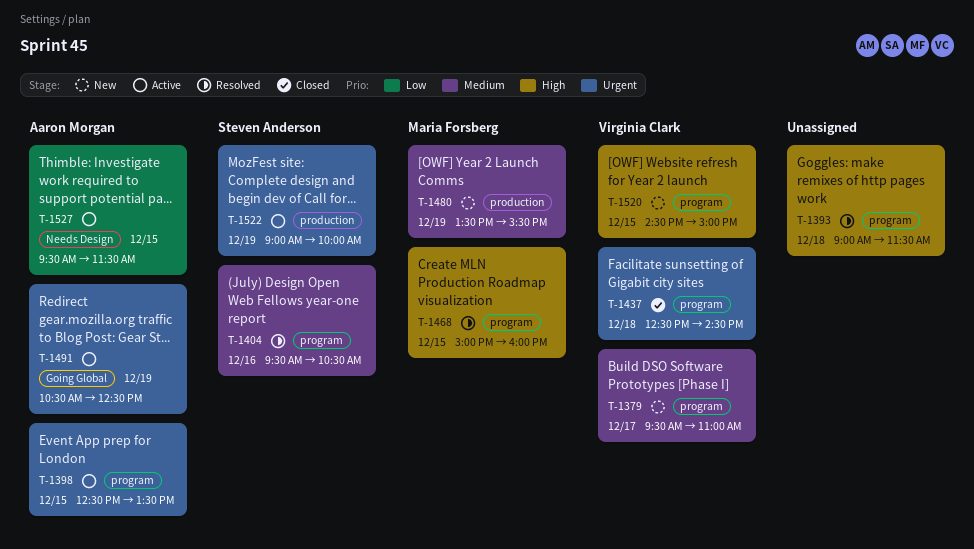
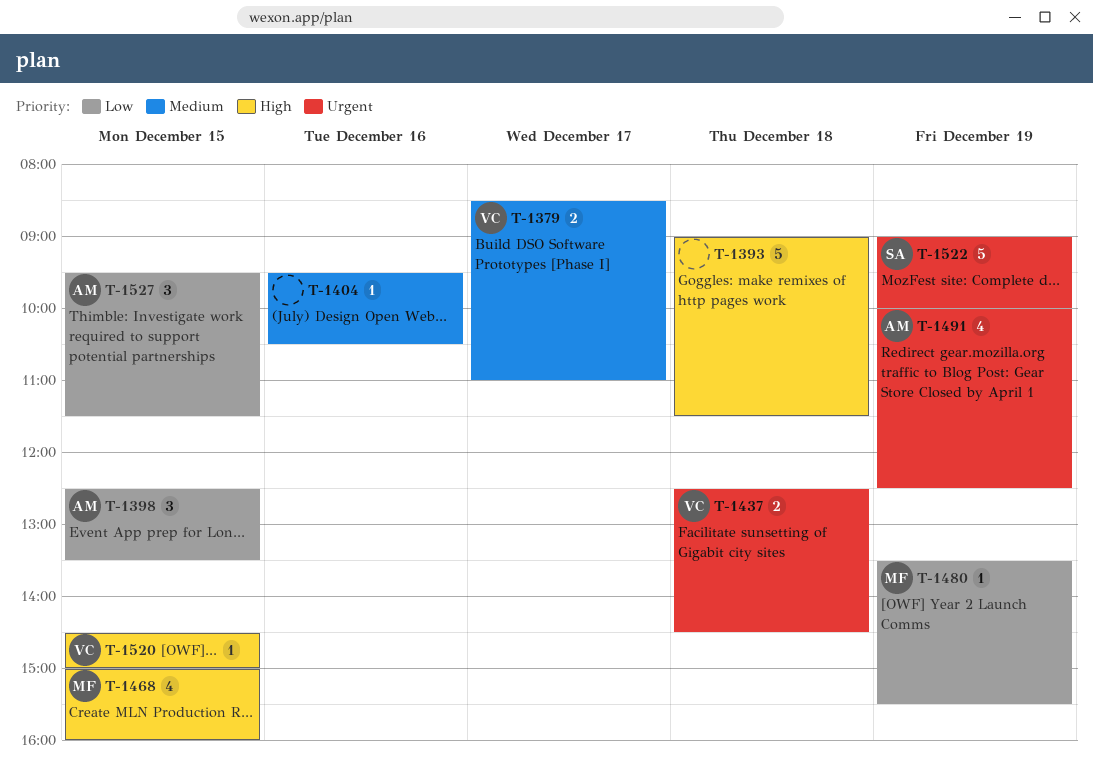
T-1379, begins: 09:30 -> 08:30
T-1398, priority: Urgent -> Low
T-1404, owner: Steven Anderson -> none
T-1480, priority: Medium -> Low
T-1491, begins: 10:30 -> 10:00

